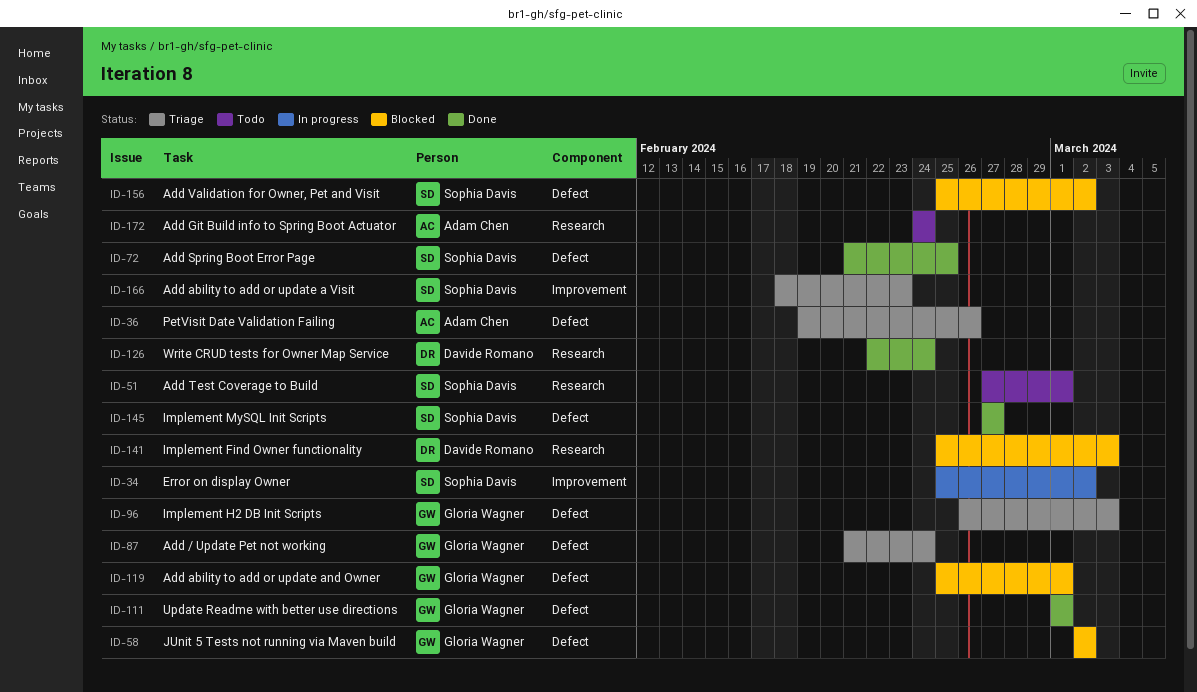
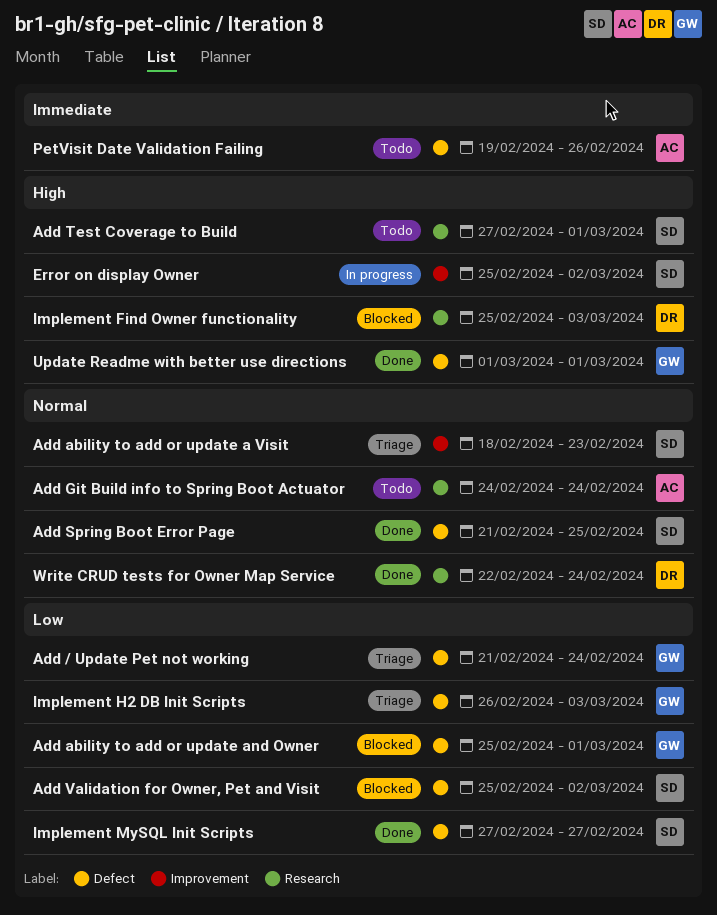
JUnit 5 Tests not running via Maven build: present -> none
PetVisit Date Validation Failing, status: Triage -> Todo

